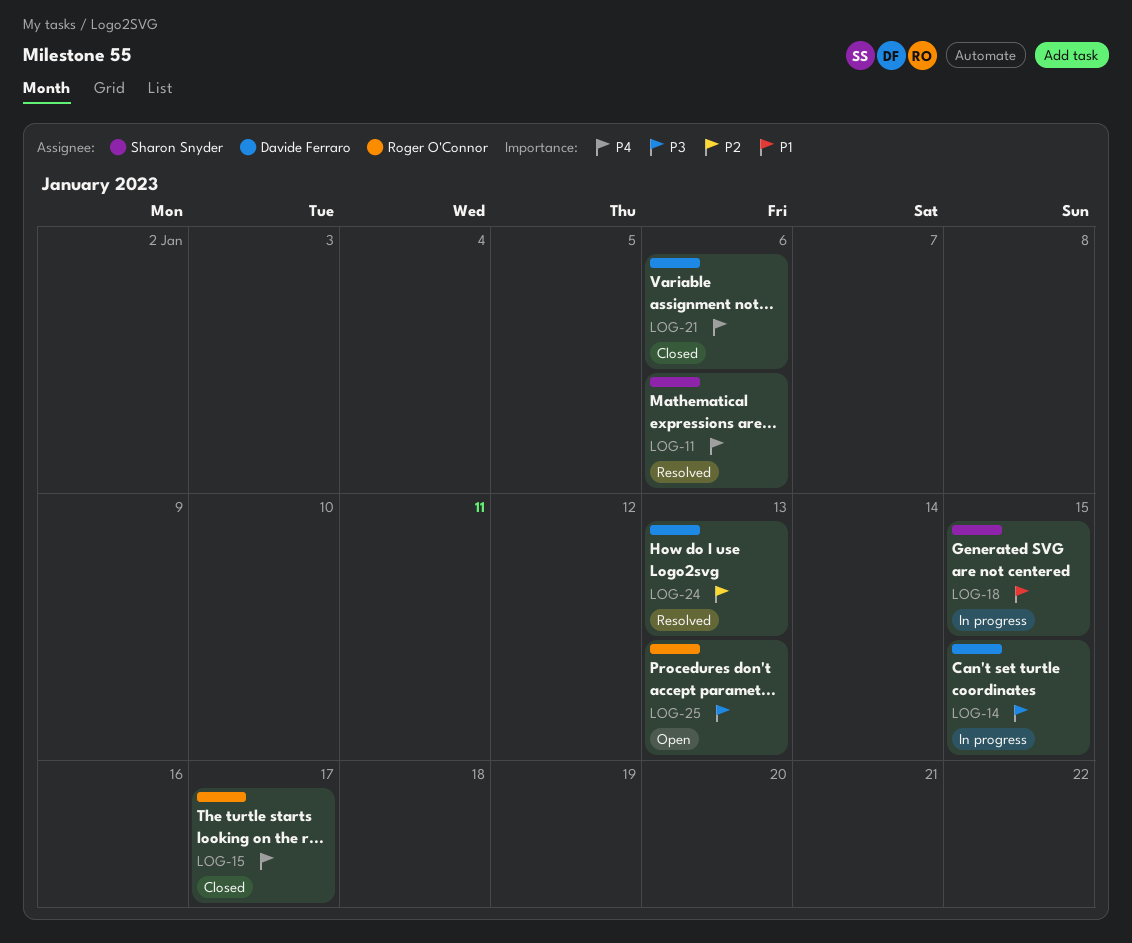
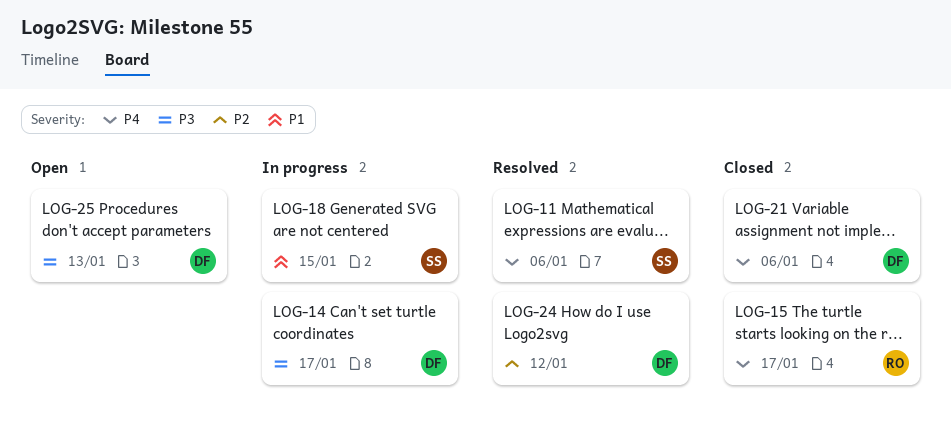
LOG-14, due: Jan 15 -> Jan 17
LOG-24, due: Jan 13 -> Jan 12
LOG-25, owner: Roger O'Connor -> Davide Ferraro

